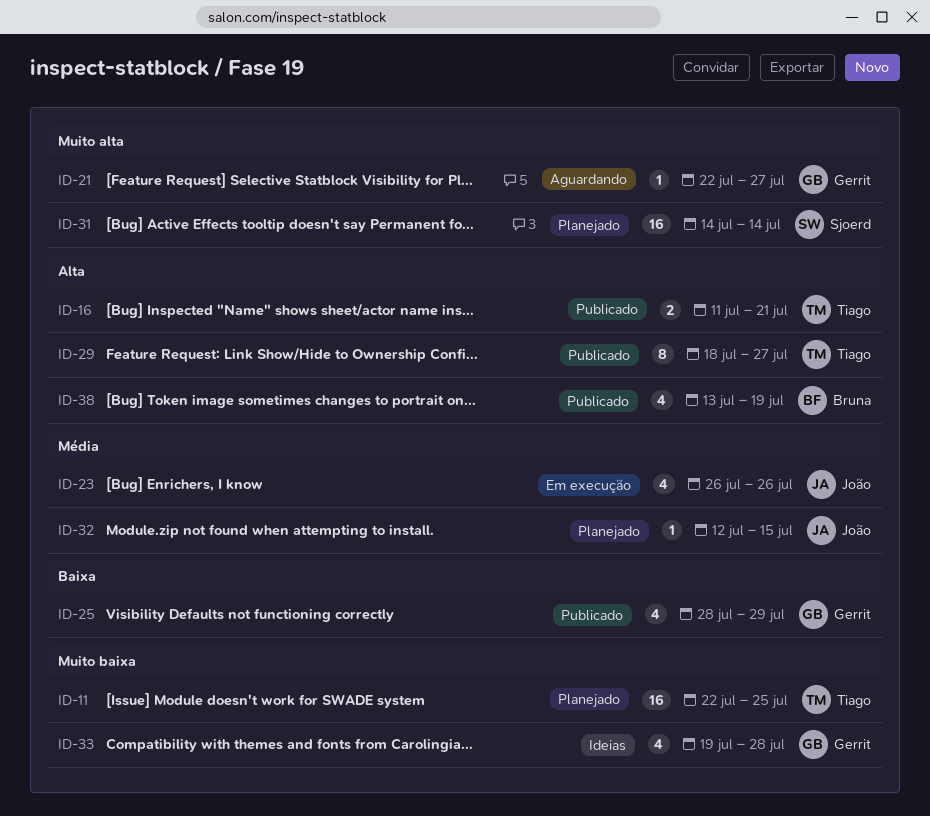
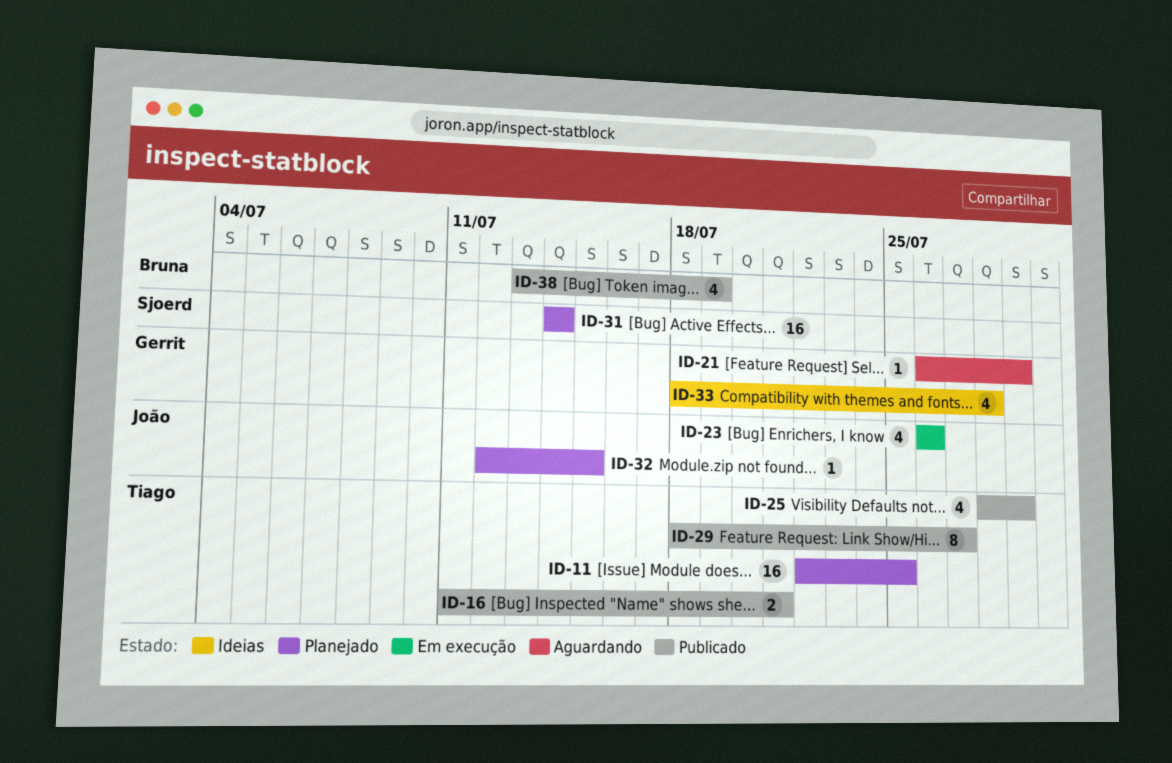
ID-21, start: Jul 22 -> Jul 26
ID-21, due: Jul 27 -> Jul 29
ID-25, owner: Gerrit -> Tiago
ID-33, start: Jul 19 -> Jul 18

